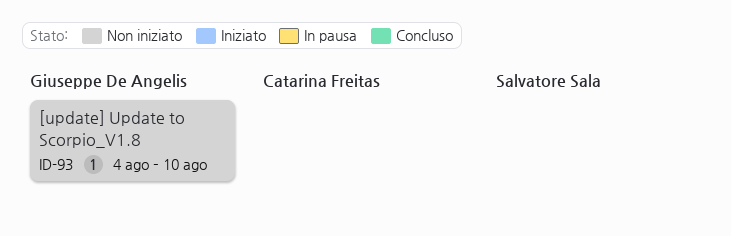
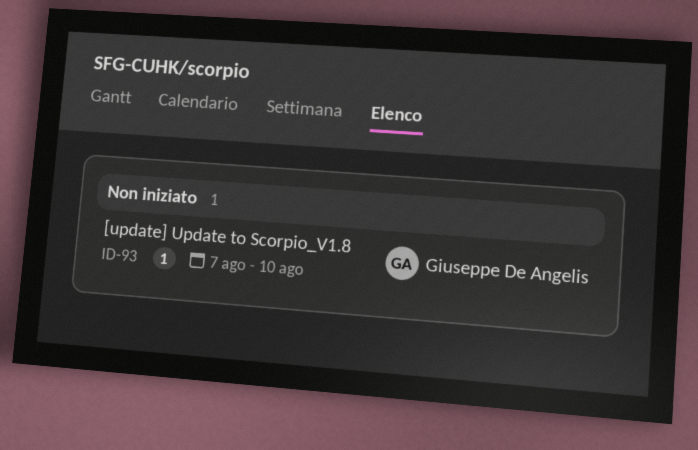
ID-93, start: Aug 4 -> Aug 7

